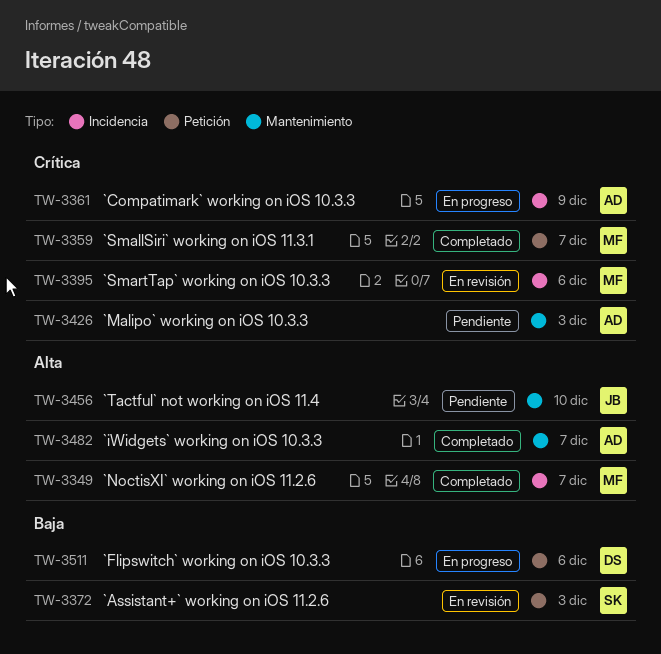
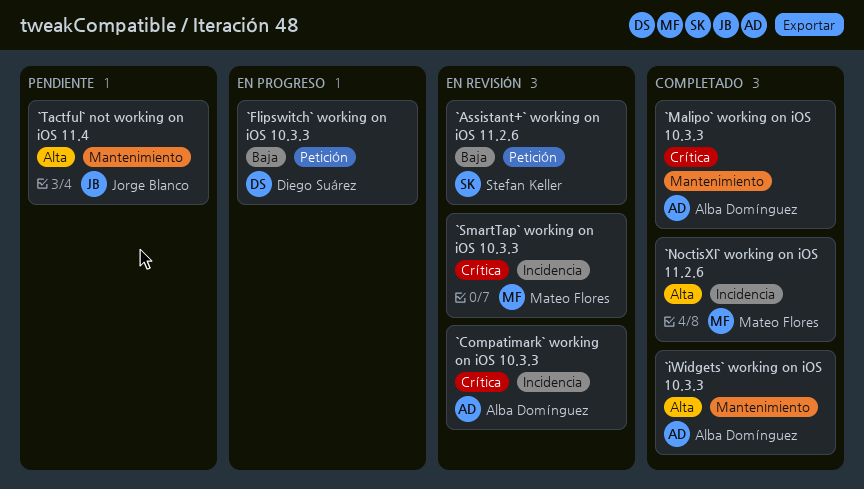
`Compatimark` working on iOS 10.3.3, status: En progreso -> En revisión
`Malipo` working on iOS 10.3.3, status: Pendiente -> Completado
`SmallSiri` working on iOS 11.3.1: present -> none

